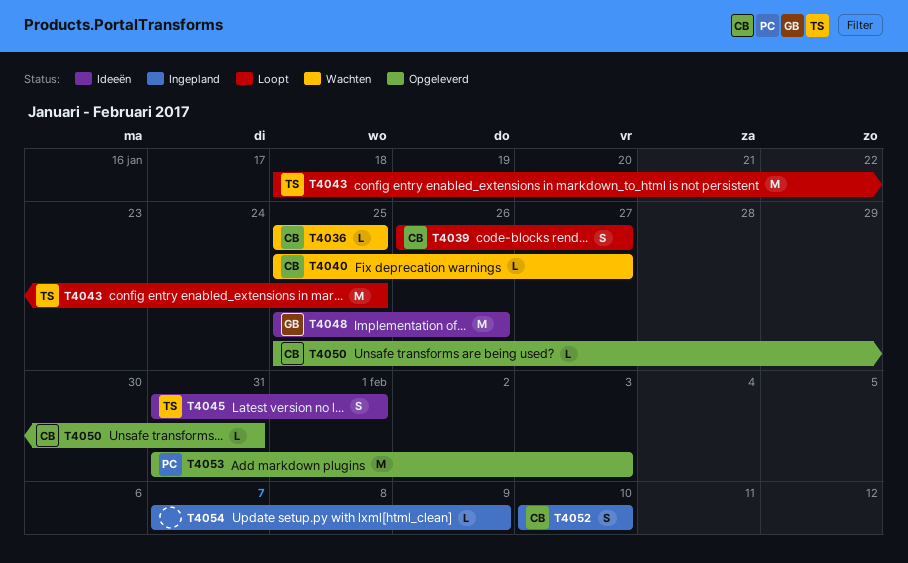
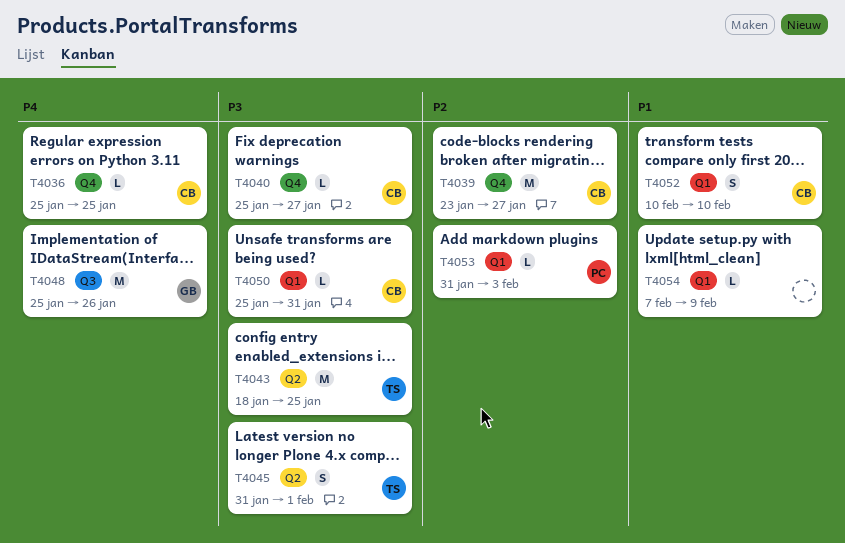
T4039, estimate: S -> M
T4039, start: Jan 26 -> Jan 23
T4053, estimate: M -> L

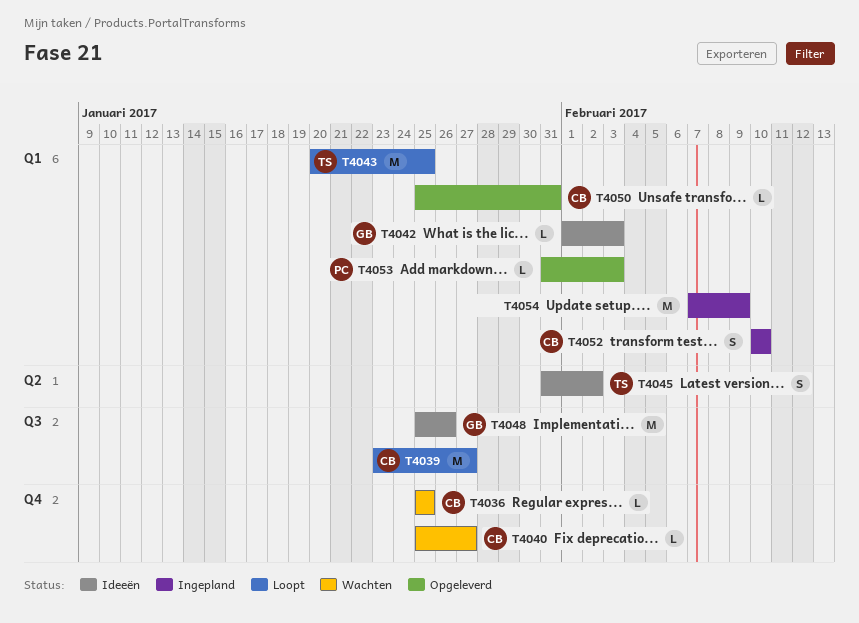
T4039, label: Q4 -> Q3
T4042: none -> present
T4043, label: Q2 -> Q1
T4043, start: Jan 18 -> Jan 20
T4045, due: Feb 1 -> Feb 2
T4054, estimate: L -> M

